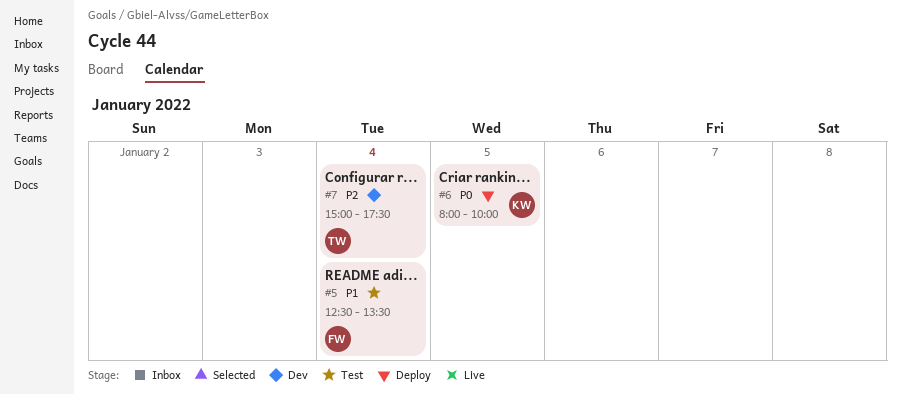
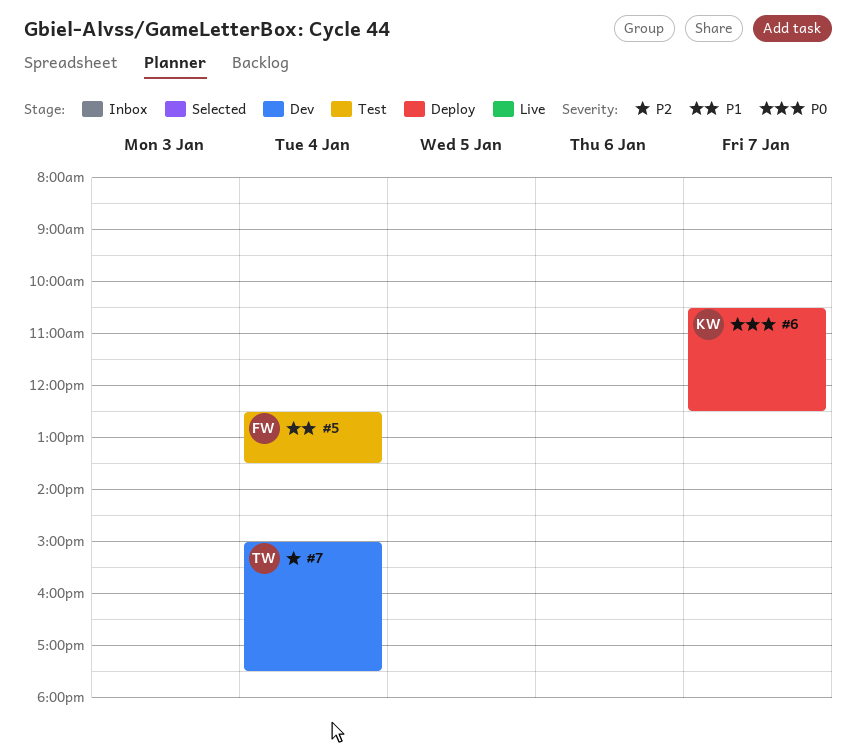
#6, day: Jan 5 -> Jan 7
#6, begins: 08:00 -> 10:30
#6, ends: 10:00 -> 12:30

